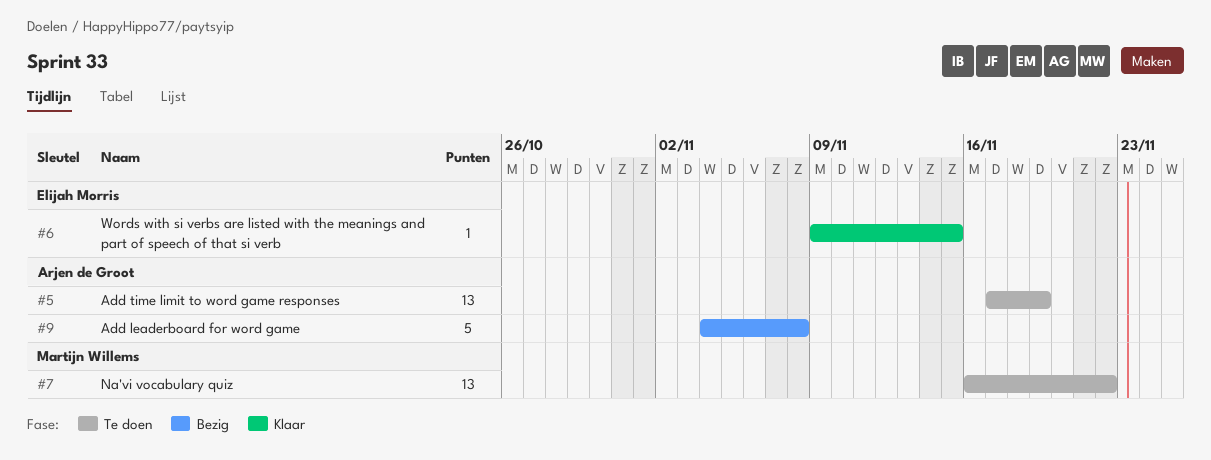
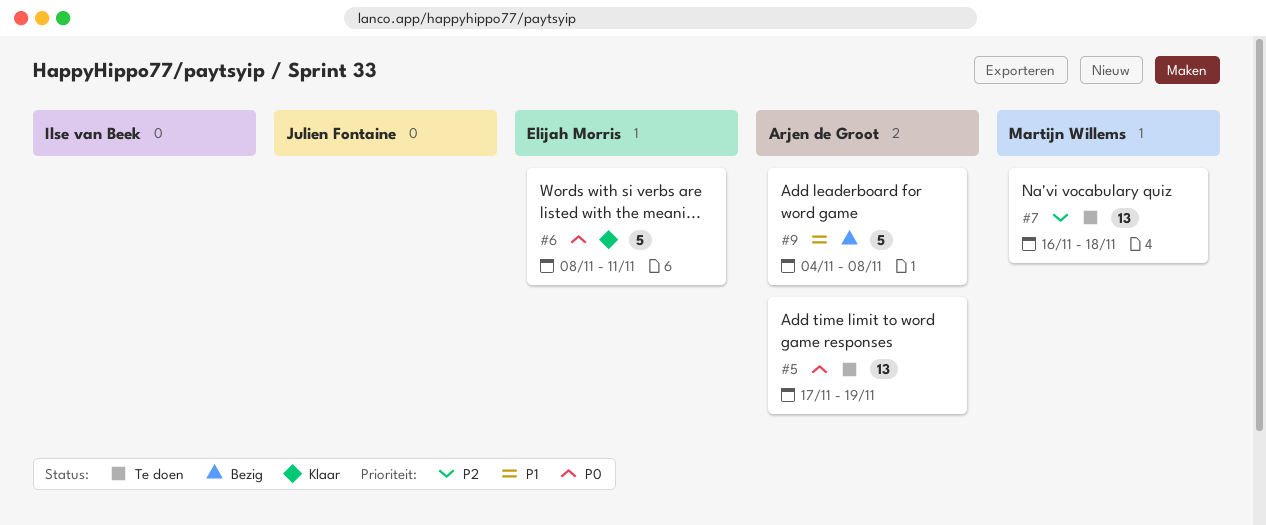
#6, estimate: 1 -> 5
#6, start: Nov 9 -> Nov 8
#6, due: Nov 15 -> Nov 11
#7, due: Nov 22 -> Nov 18

